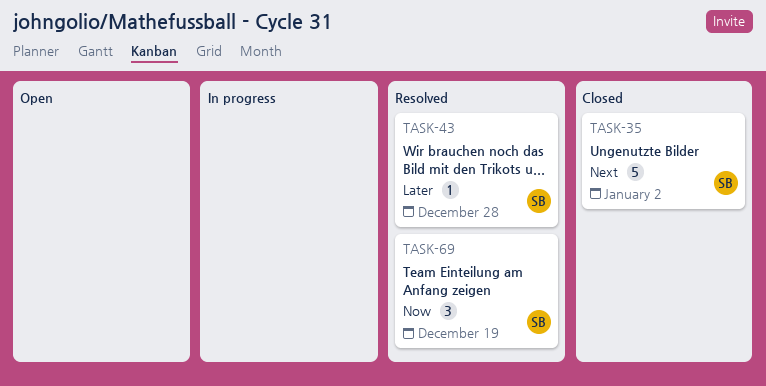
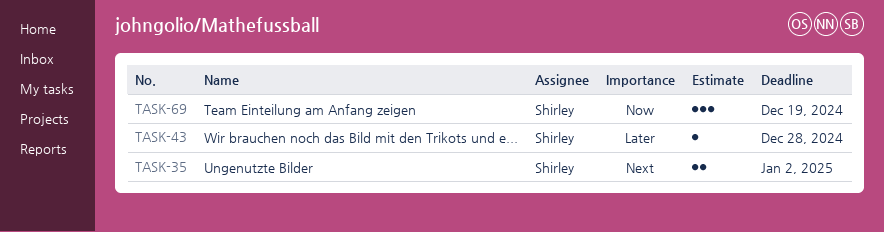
TASK-35, estimate: 5 -> 2

